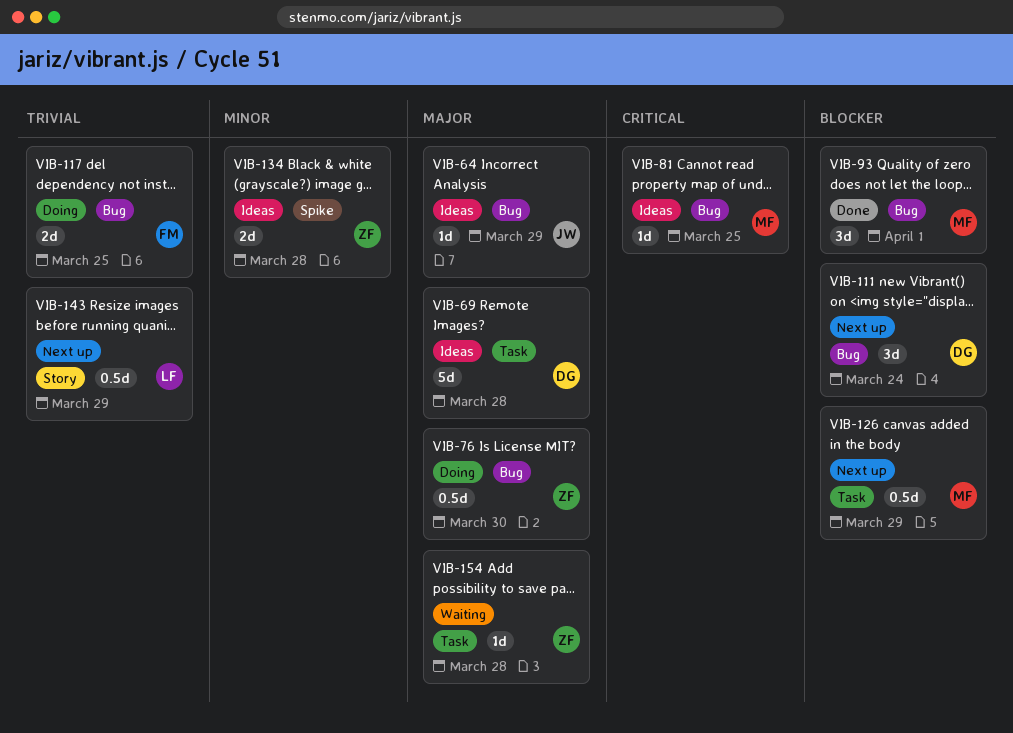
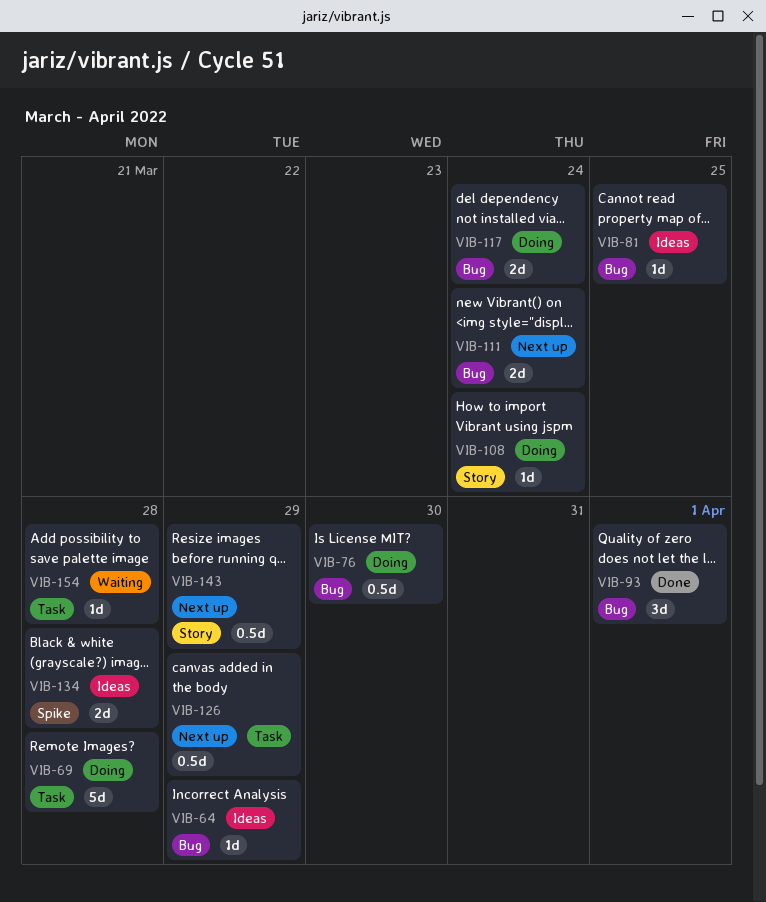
VIB-69, status: Ideas -> Doing
VIB-108: none -> present
VIB-111, estimate: 3d -> 2d
VIB-117, due: Mar 25 -> Mar 24

